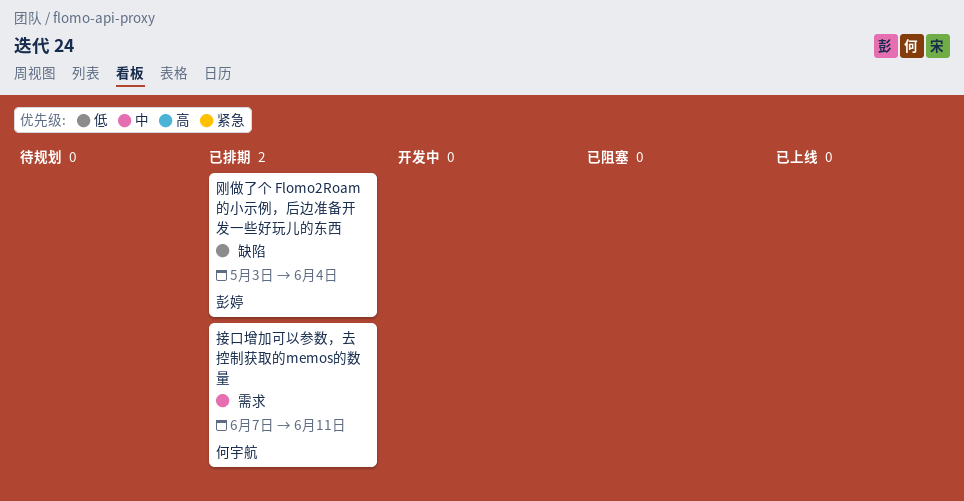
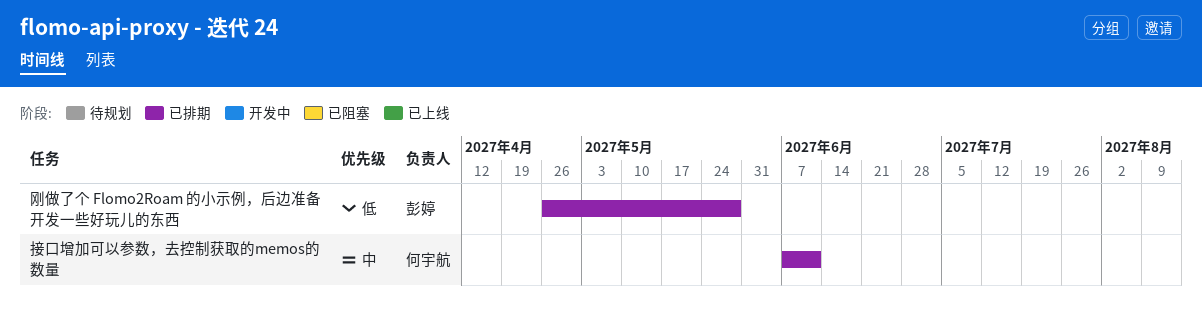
刚做了个 Flomo2Roam 的小示例，后边准备开发一些好玩儿的东西, start: May 3 -> Apr 26
刚做了个 Flomo2Roam 的小示例，后边准备开发一些好玩儿的东西, due: Jun 4 -> May 28

